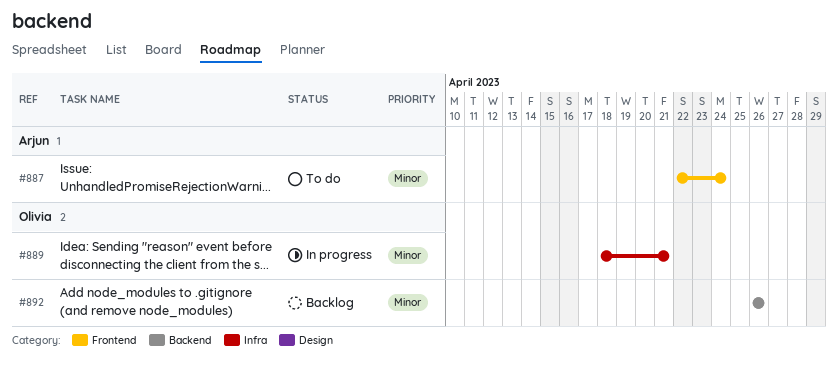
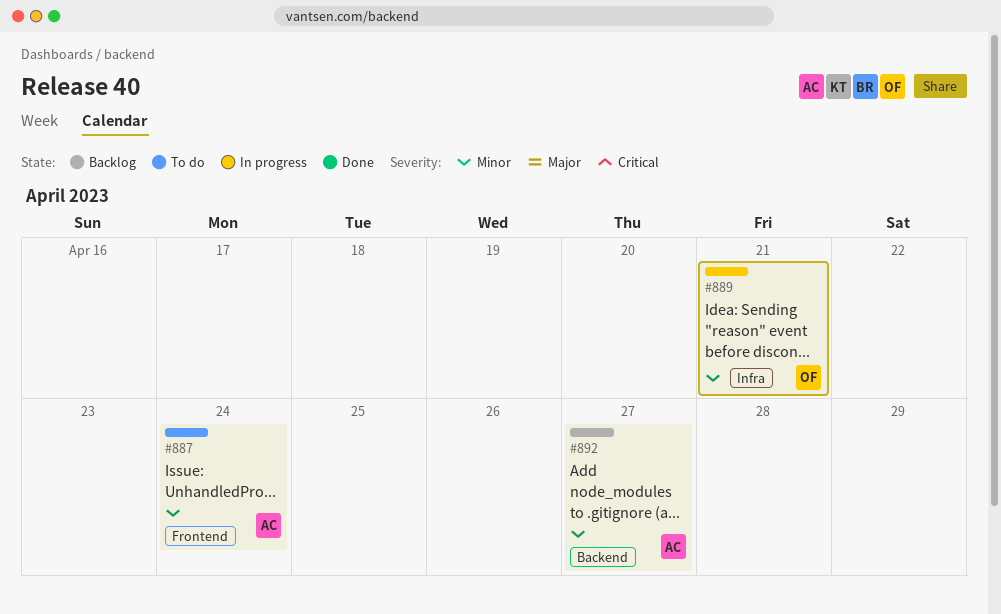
#892, owner: Olivia -> Arjun
#892, due: Apr 26 -> Apr 27

